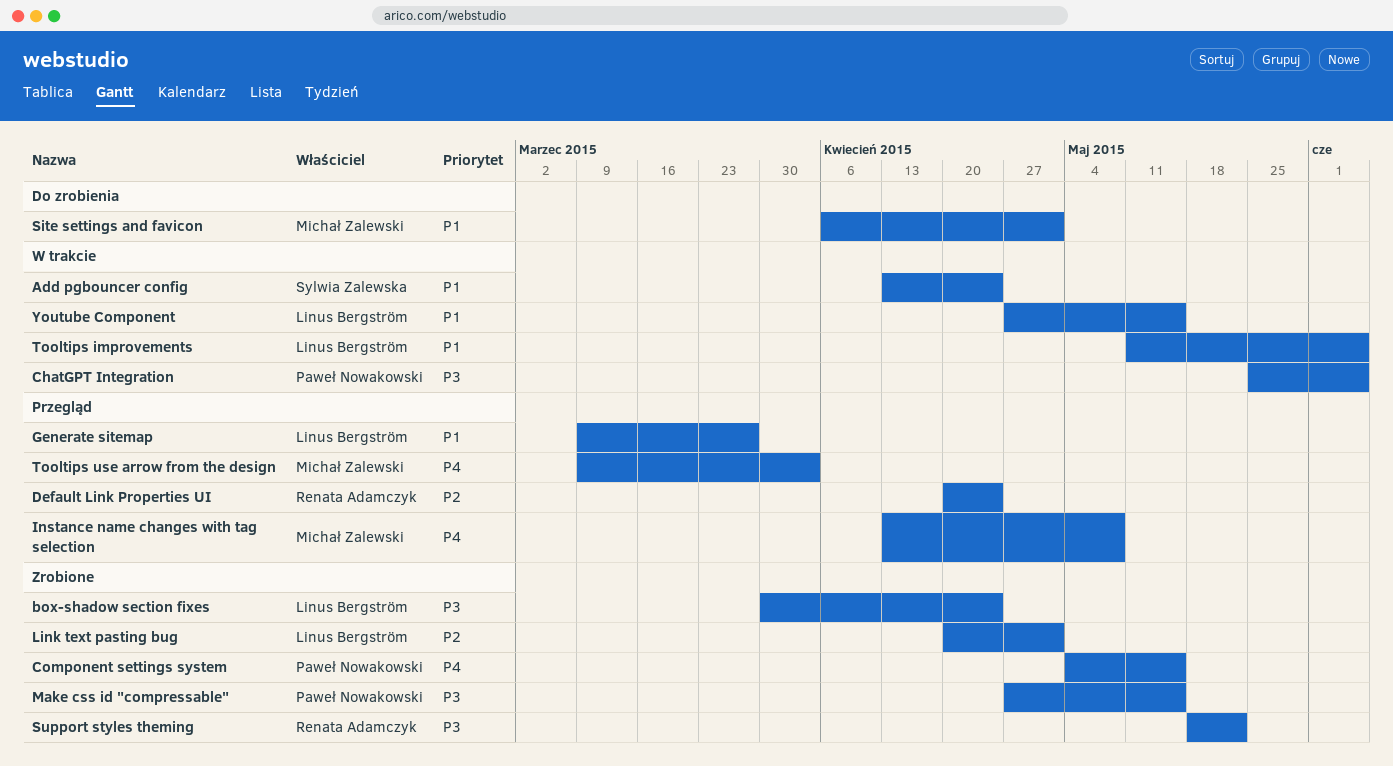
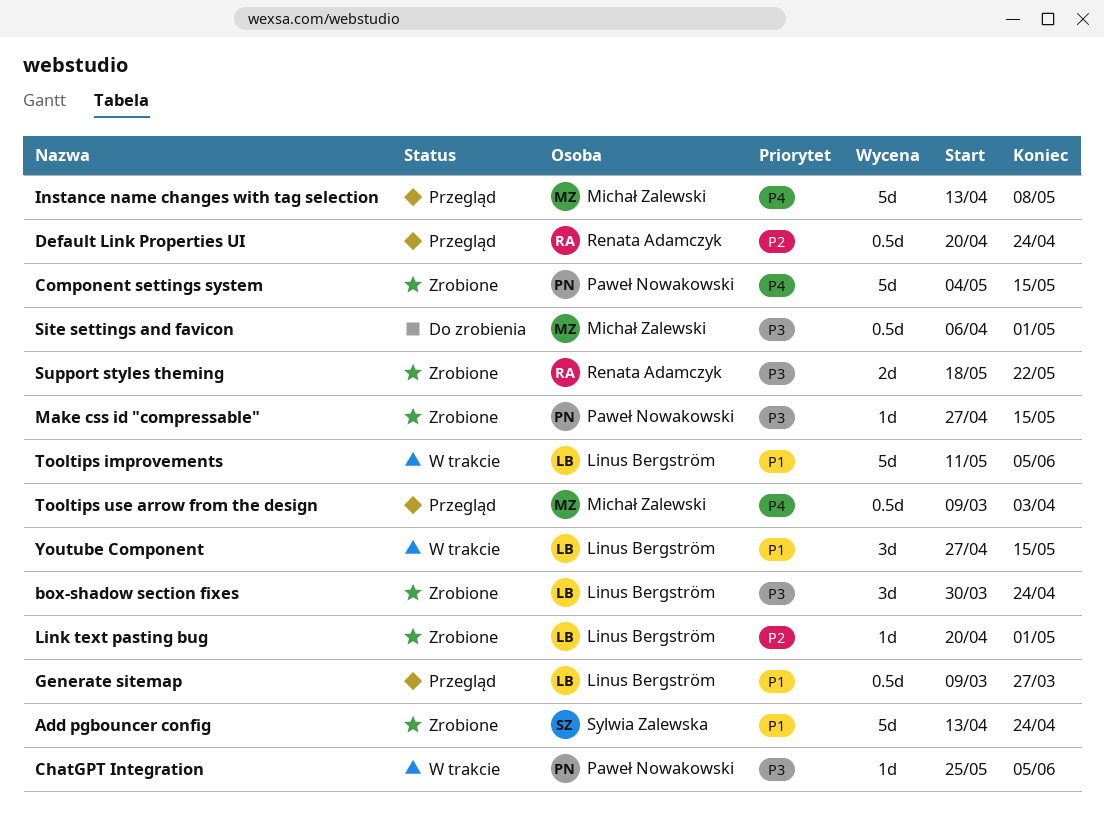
Add pgbouncer config, status: W trakcie -> Zrobione
Site settings and favicon, priority: P1 -> P3

